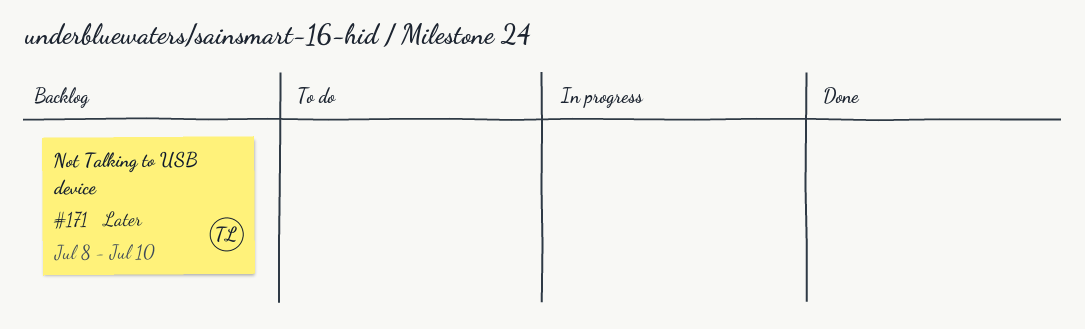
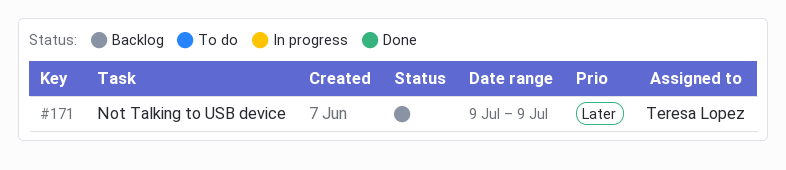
#171, start: Jul 8 -> Jul 9
#171, due: Jul 10 -> Jul 9

